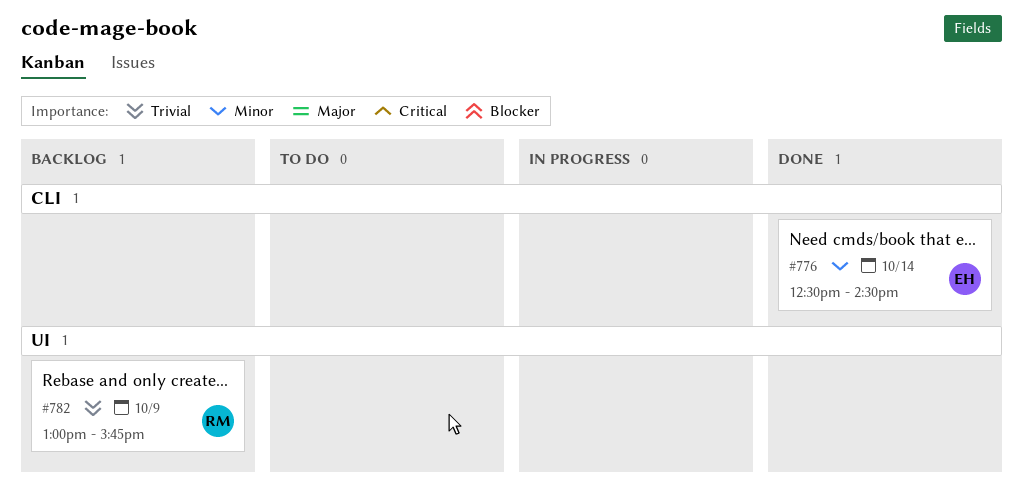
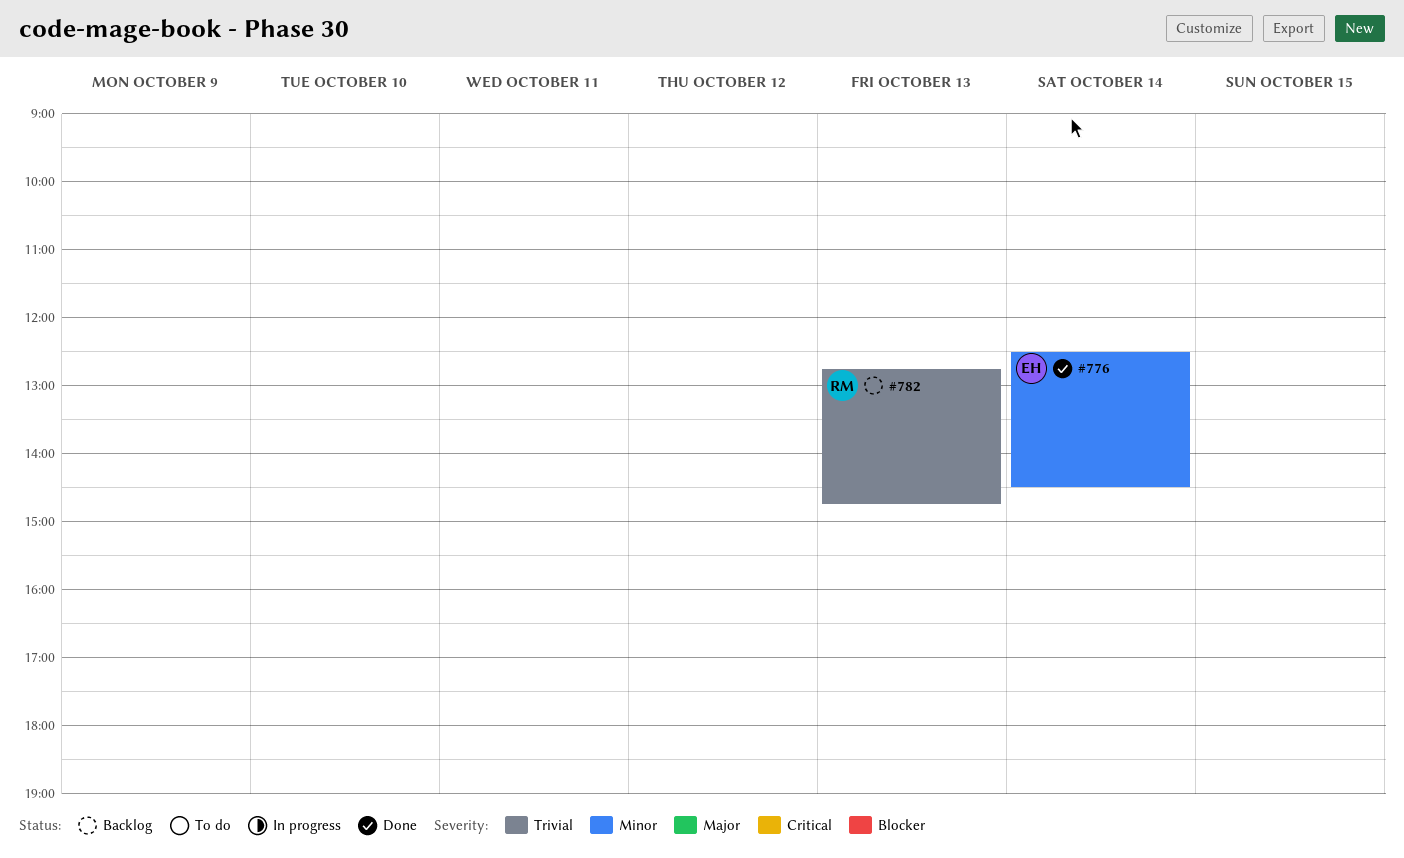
#782, day: Oct 9 -> Oct 13
#782, begins: 13:00 -> 12:45
#782, ends: 15:45 -> 14:45

